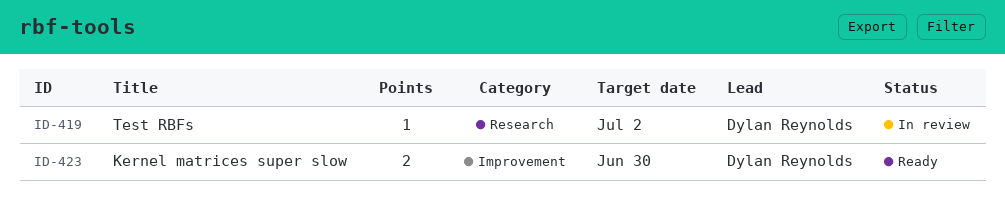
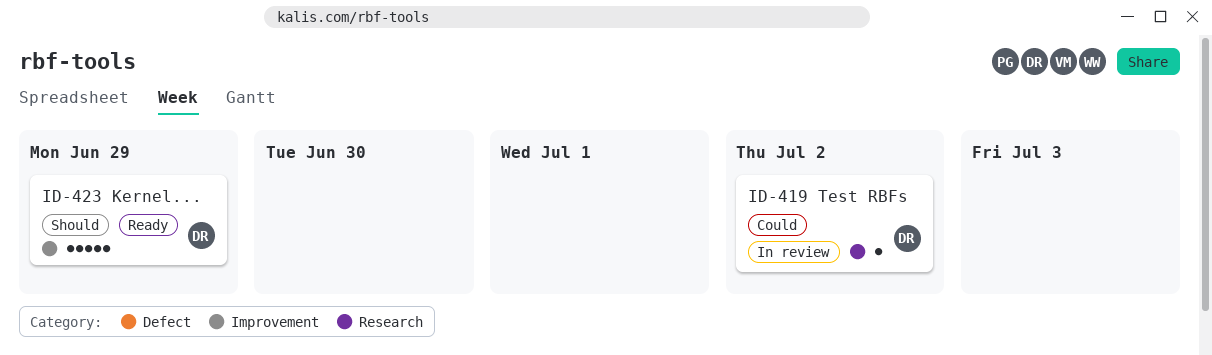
ID-423, estimate: 2 -> 5
ID-423, due: Jun 30 -> Jun 29

